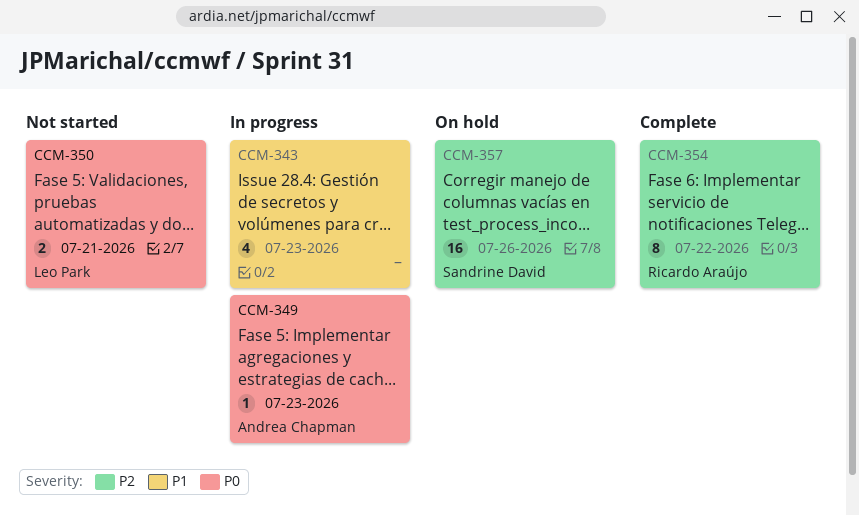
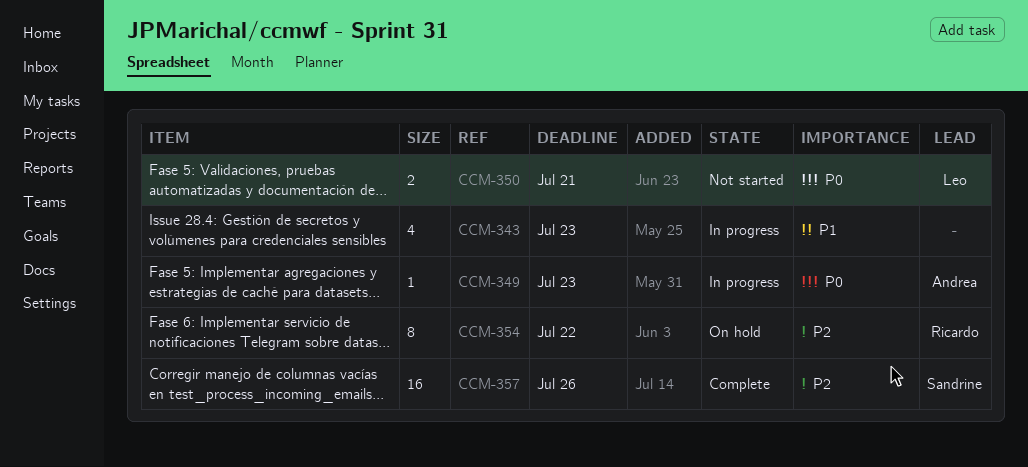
CCM-354, status: Complete -> On hold
CCM-357, status: On hold -> Complete

